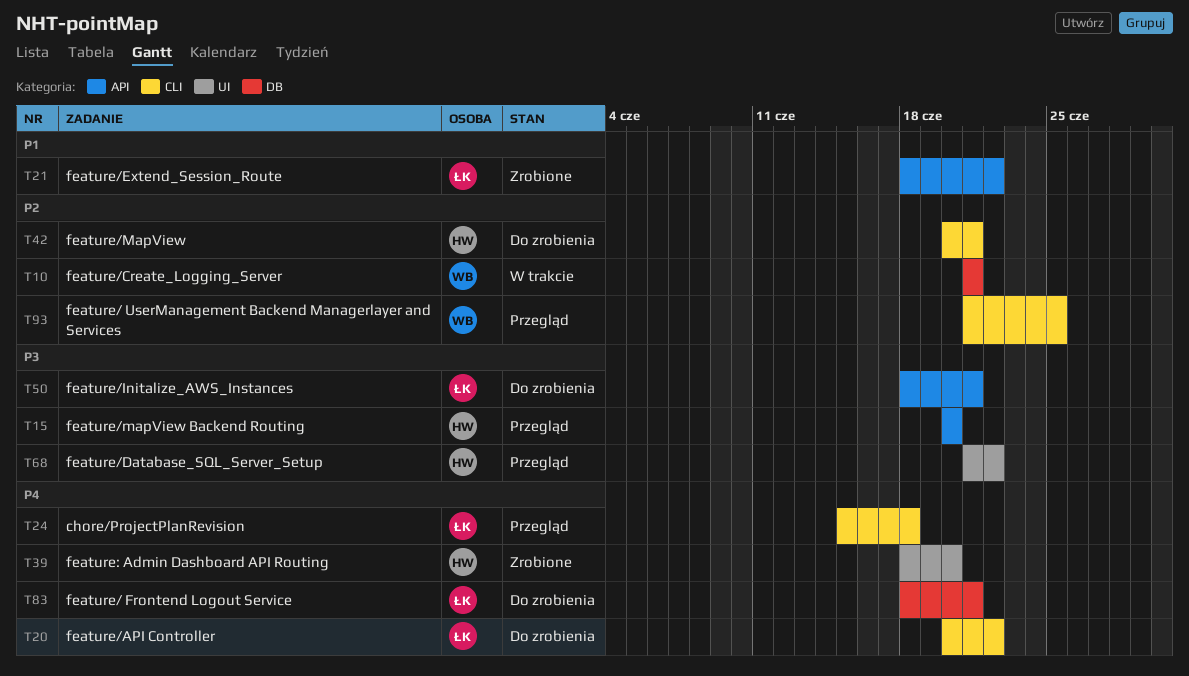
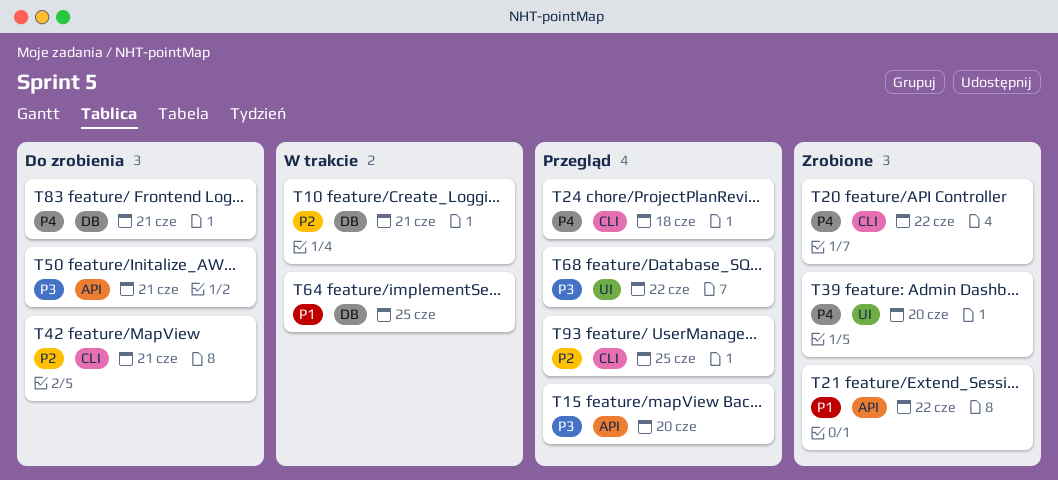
T20, status: Do zrobienia -> Zrobione
T64: none -> present

